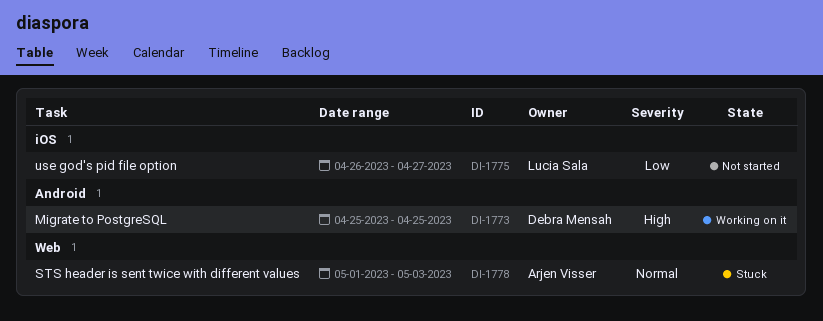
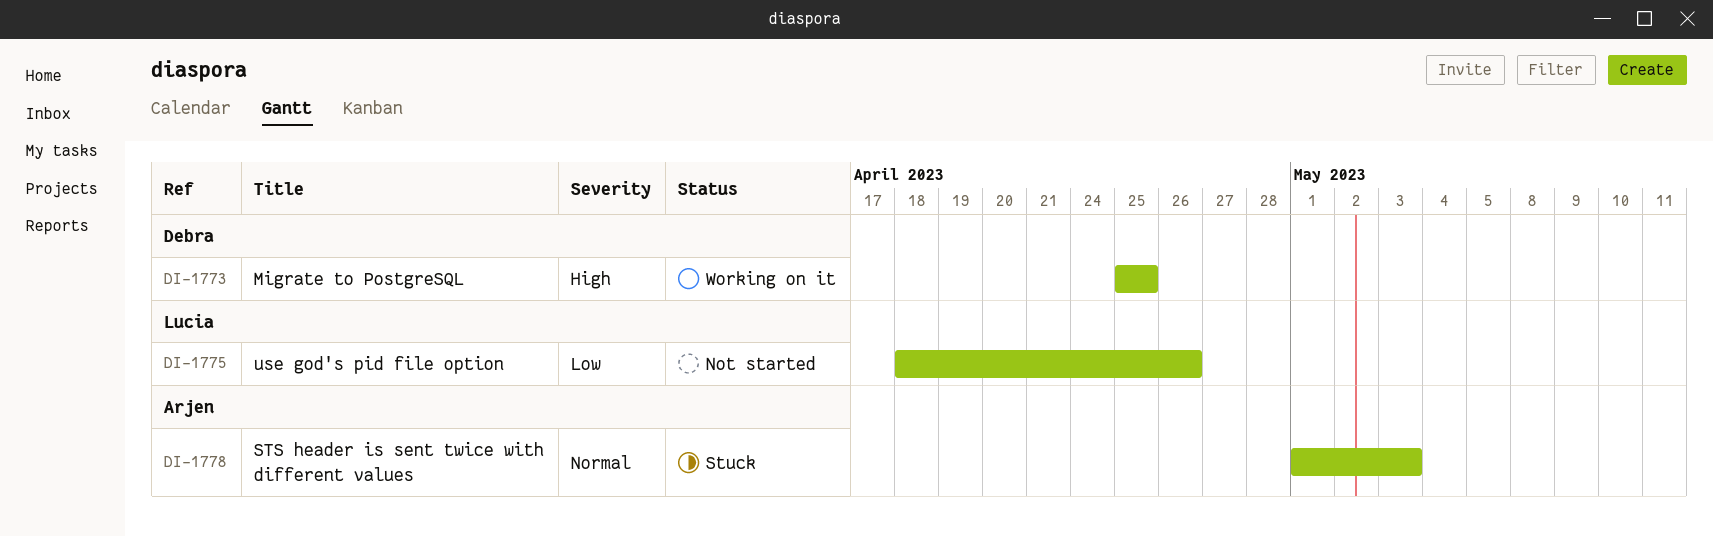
DI-1775, start: Apr 26 -> Apr 18
DI-1775, due: Apr 27 -> Apr 26

